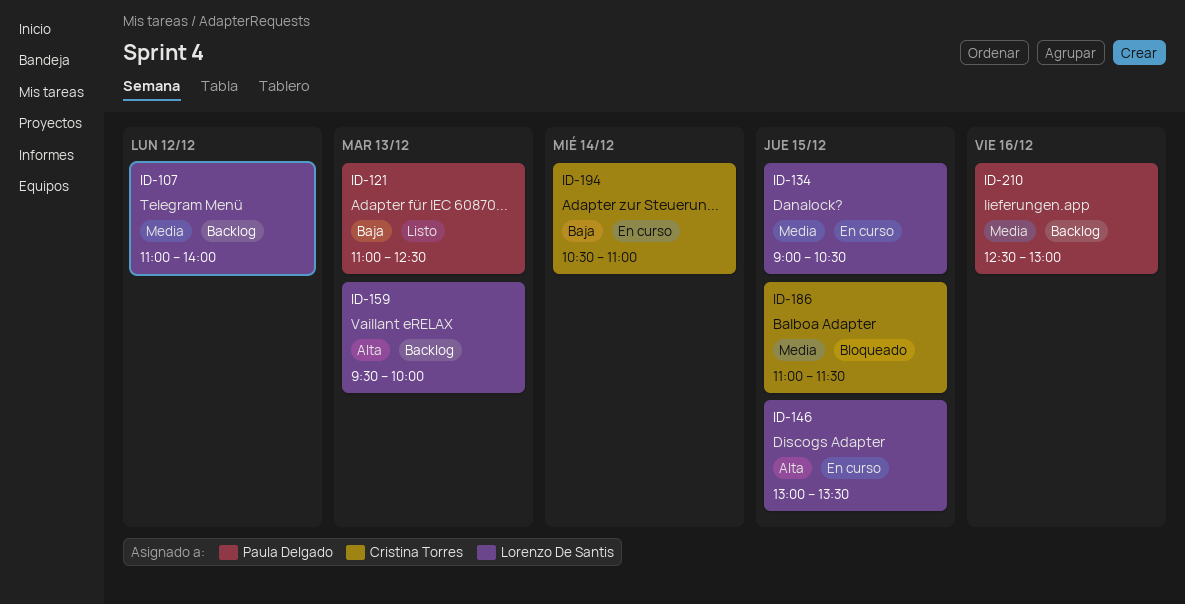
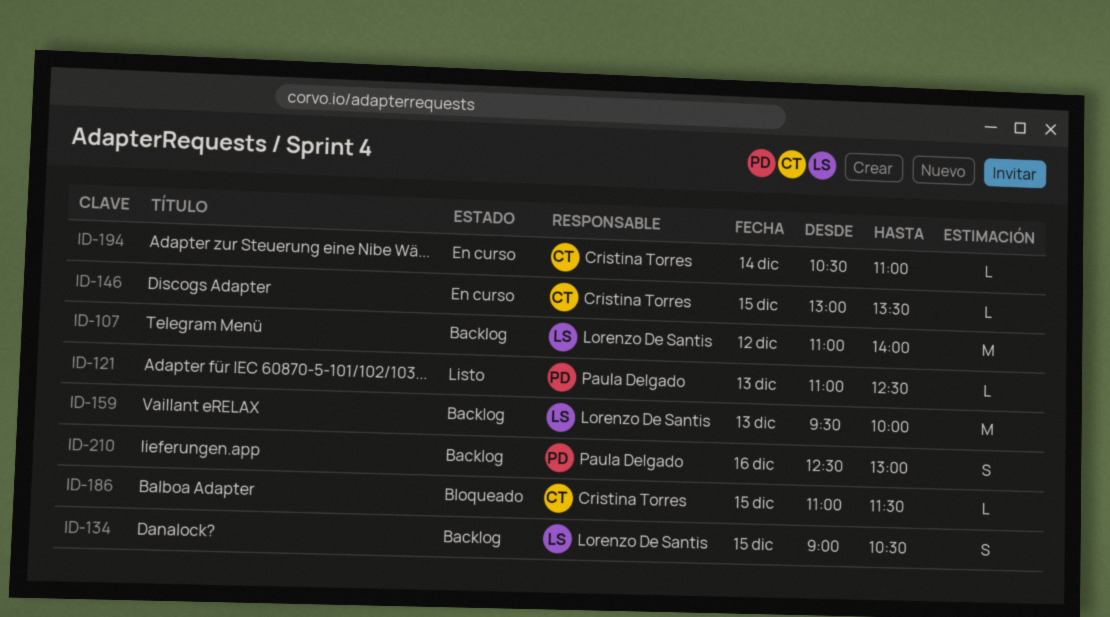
ID-134, status: En curso -> Backlog
ID-146, owner: Lorenzo De Santis -> Cristina Torres

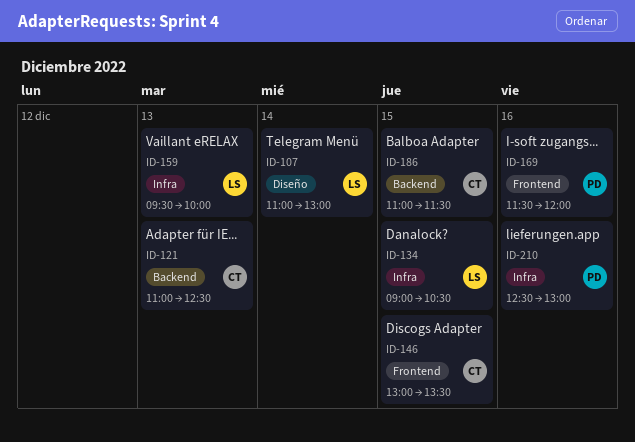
ID-107, day: Dec 12 -> Dec 14
ID-107, ends: 14:00 -> 13:00
ID-121, owner: Paula Delgado -> Cristina Torres
ID-169: none -> present
ID-194: present -> none

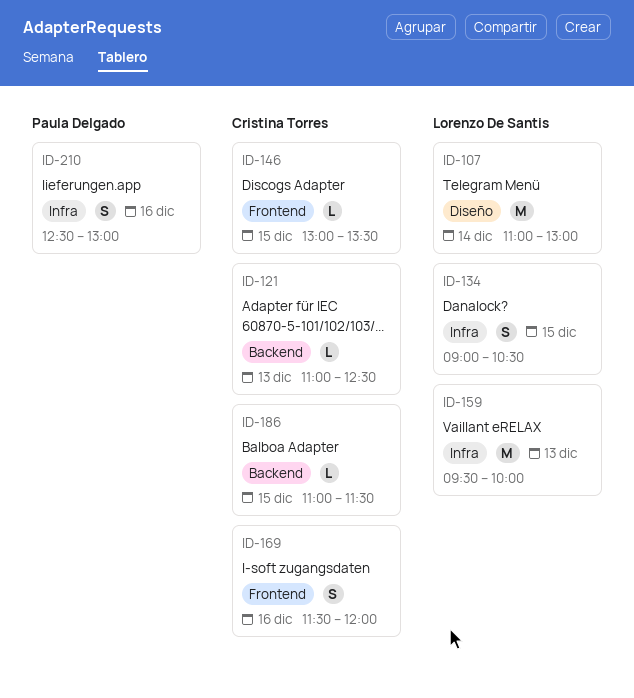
ID-169, owner: Paula Delgado -> Cristina Torres

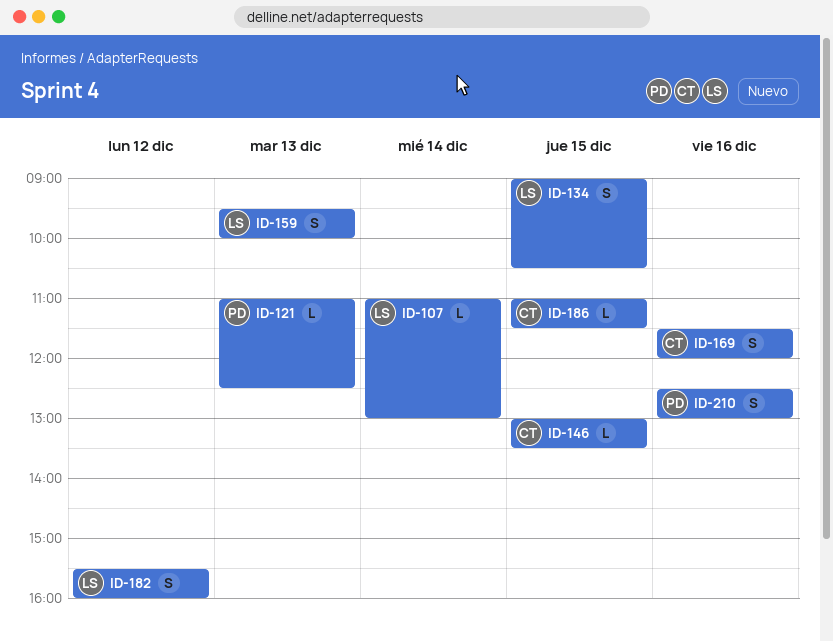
ID-107, estimate: M -> L
ID-121, owner: Cristina Torres -> Paula Delgado
ID-159, estimate: M -> S
ID-182: none -> present

